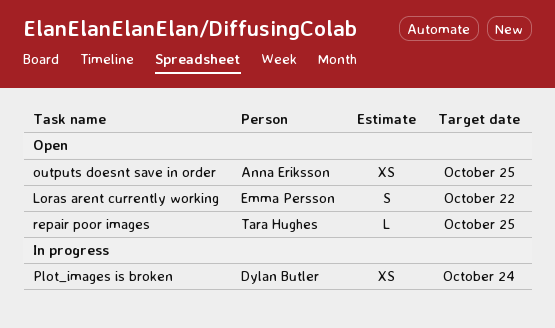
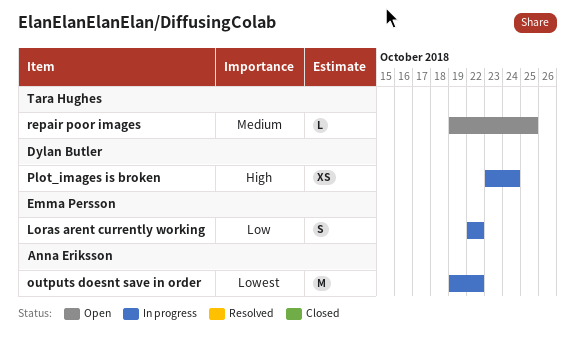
Loras arent currently working, status: Open -> In progress
outputs doesnt save in order, status: Open -> In progress
outputs doesnt save in order, estimate: XS -> M
outputs doesnt save in order, due: Oct 25 -> Oct 22

